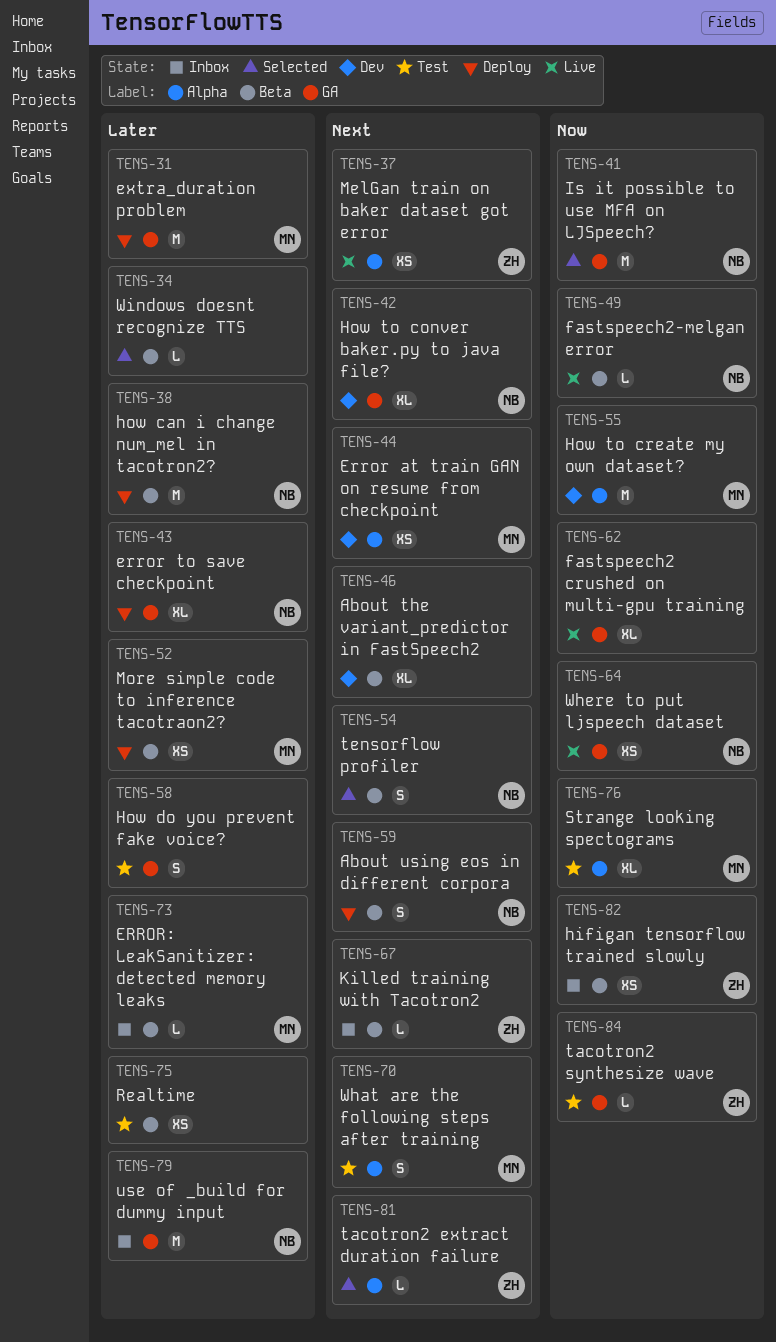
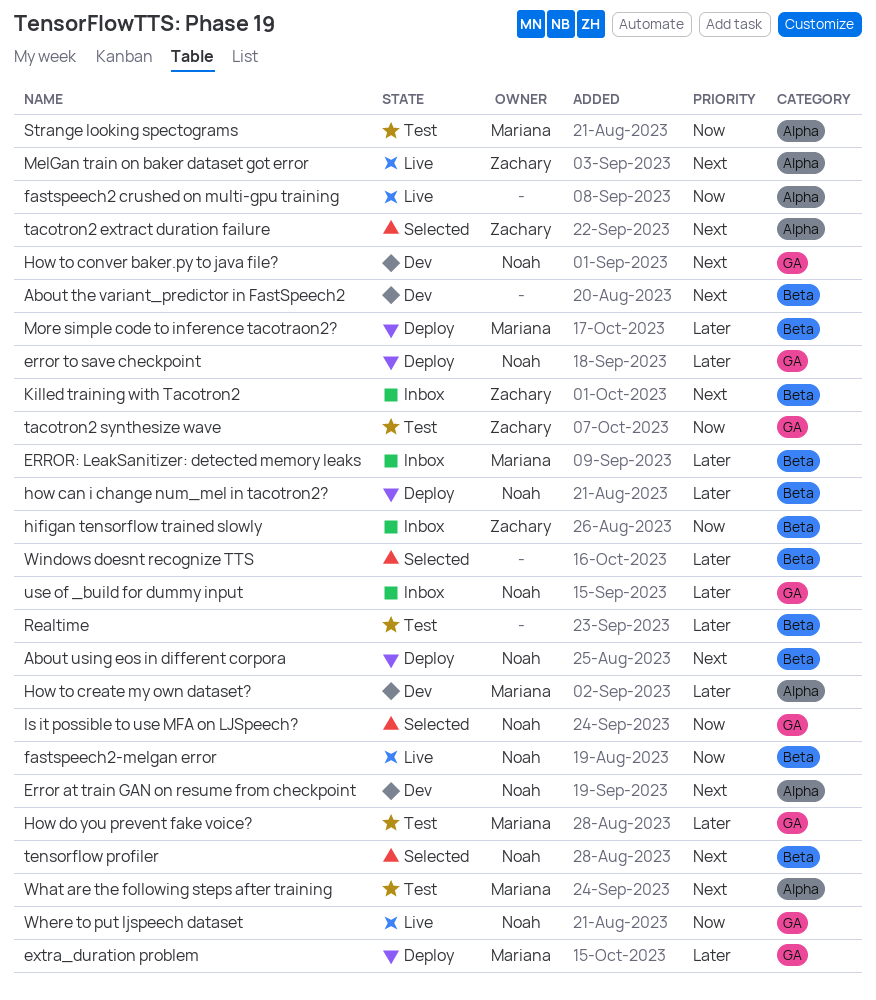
Error at train GAN on resume from checkpoint, owner: Mariana -> Noah
fastspeech2 crushed on multi-gpu training, label: GA -> Alpha
How do you prevent fake voice?, owner: none -> Mariana
How to create my own dataset?, priority: Now -> Later

